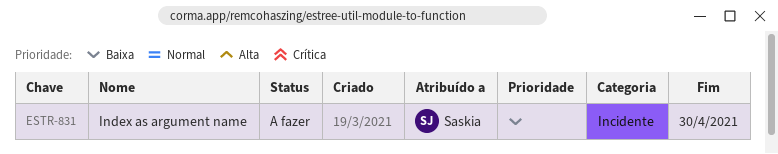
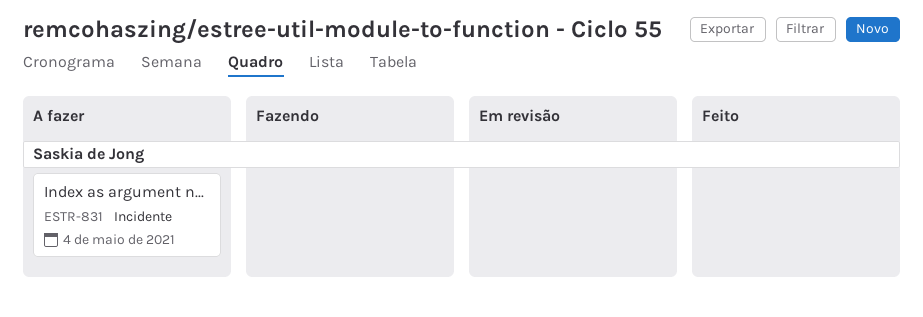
ESTR-831, due: Apr 30 -> May 4

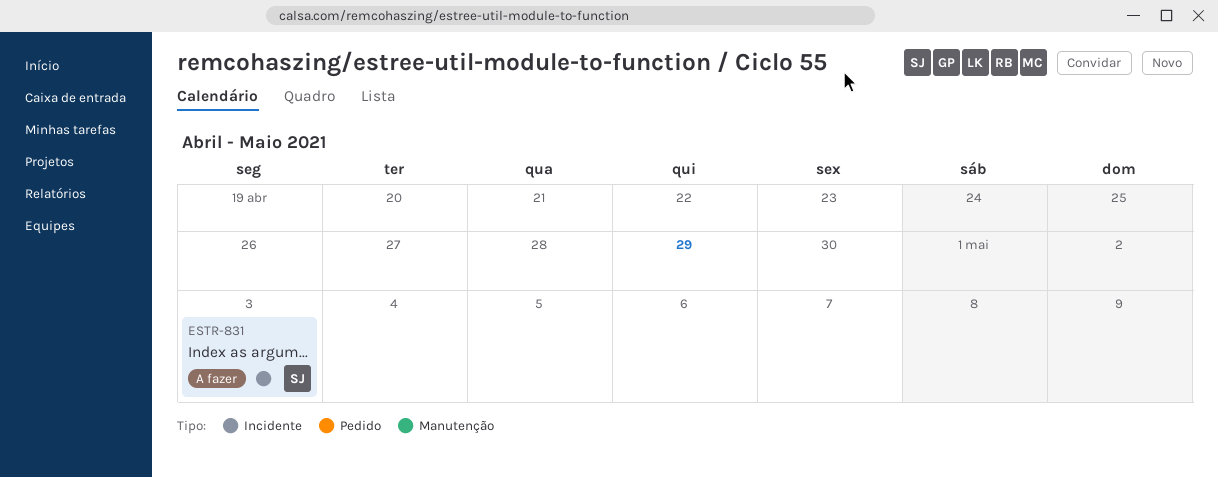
ESTR-831, due: May 4 -> May 3

